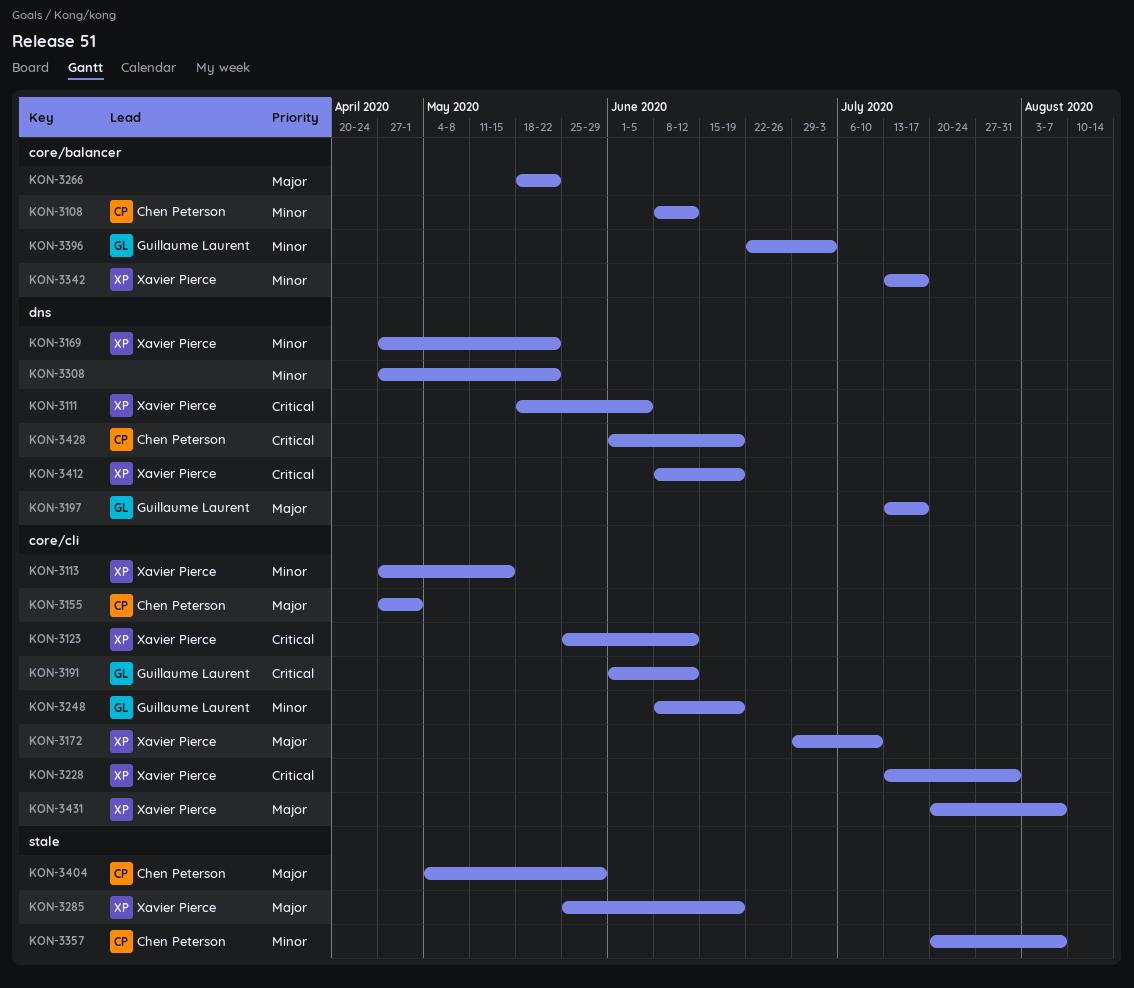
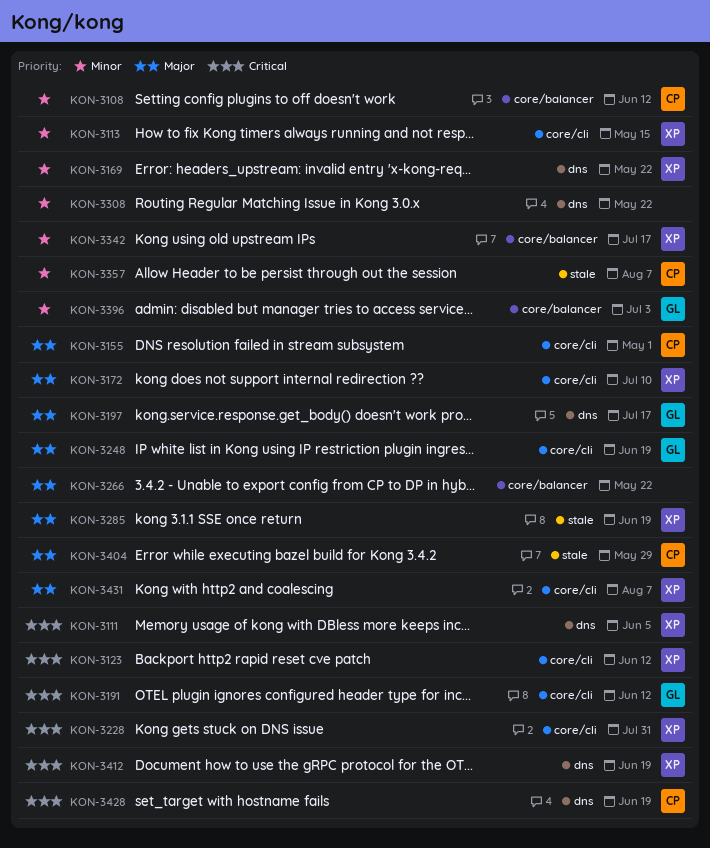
KON-3248, priority: Minor -> Major

